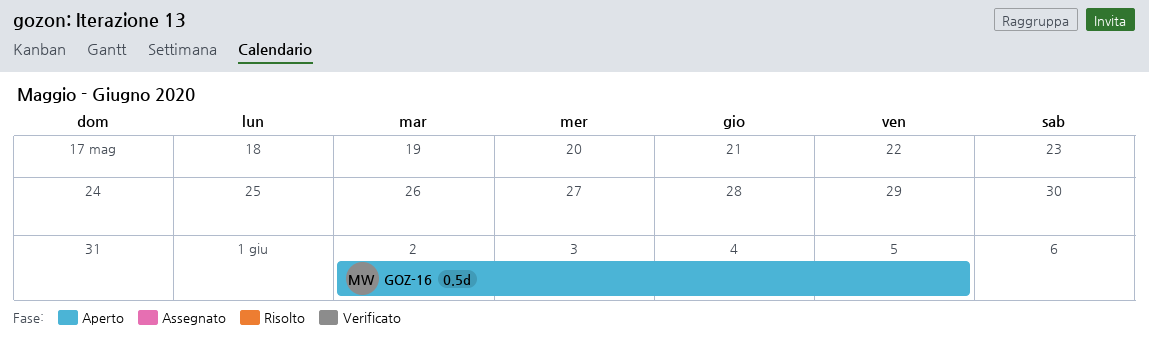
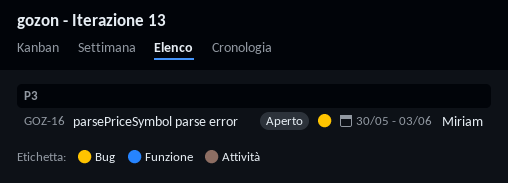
GOZ-16, start: Jun 2 -> May 30
GOZ-16, due: Jun 5 -> Jun 3

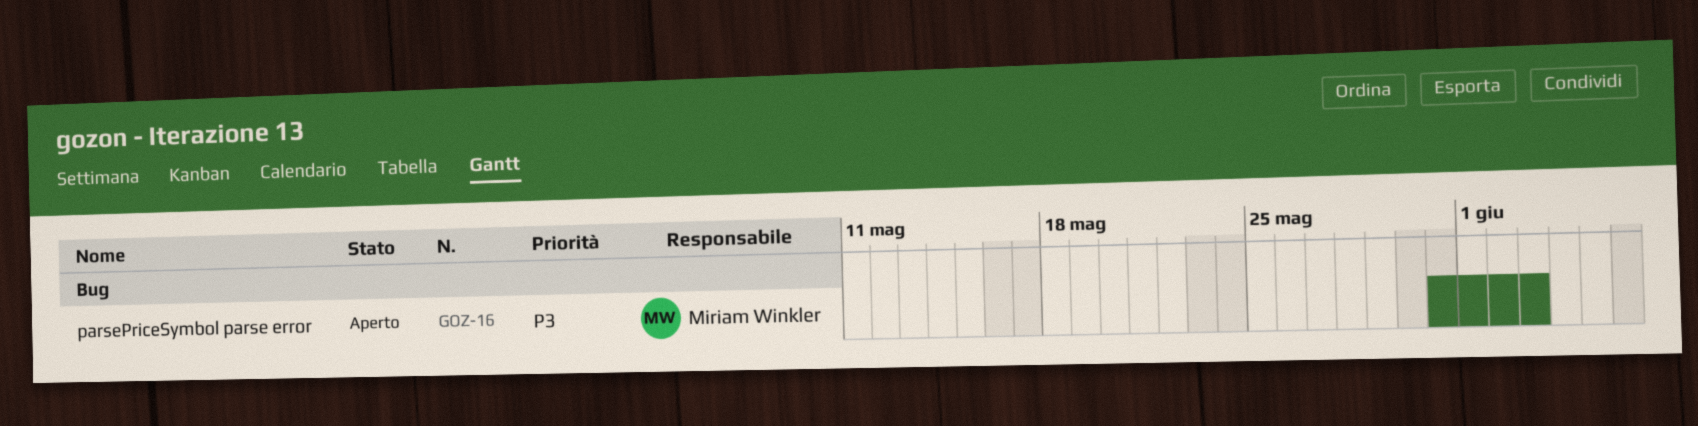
GOZ-16, start: May 30 -> May 31

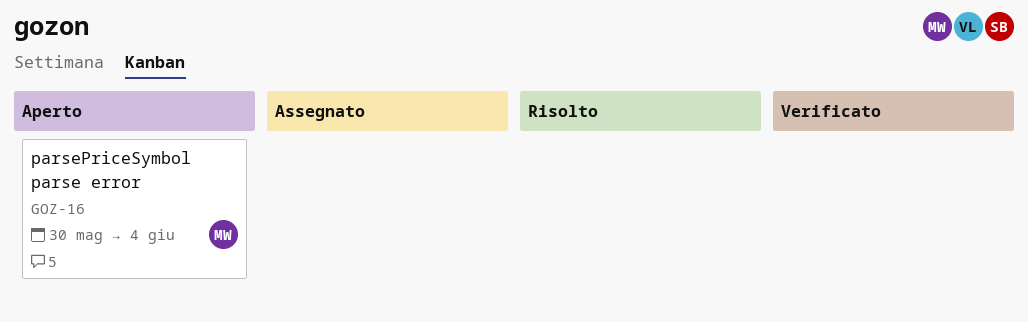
GOZ-16, start: May 31 -> May 30
GOZ-16, due: Jun 3 -> Jun 4

